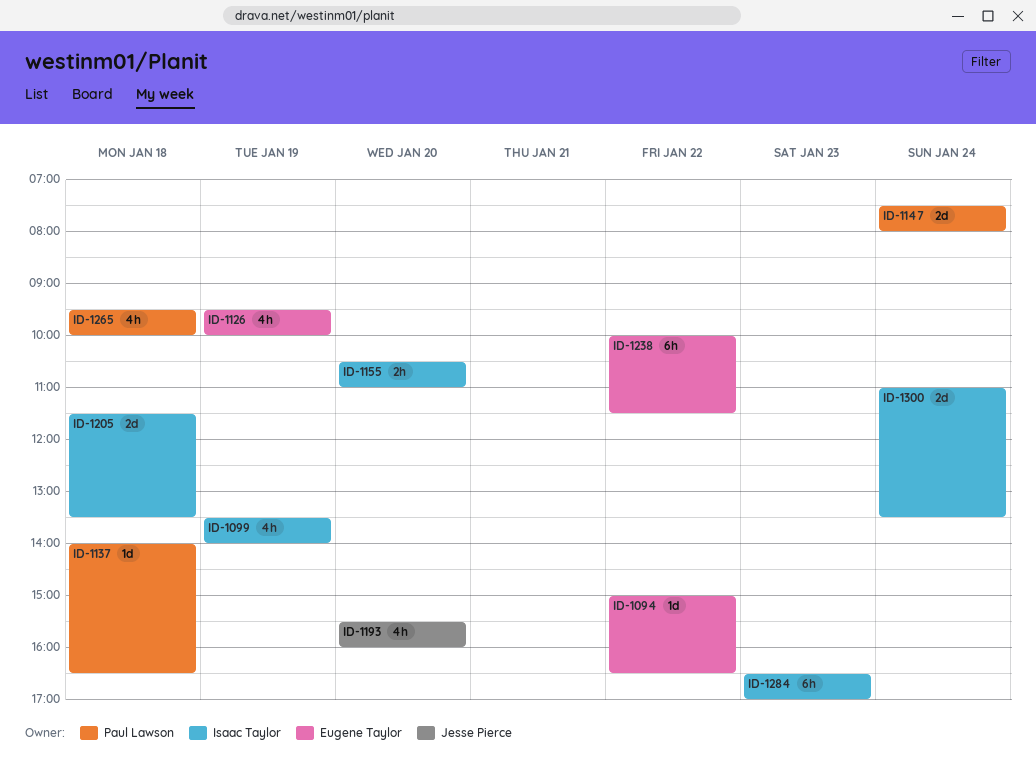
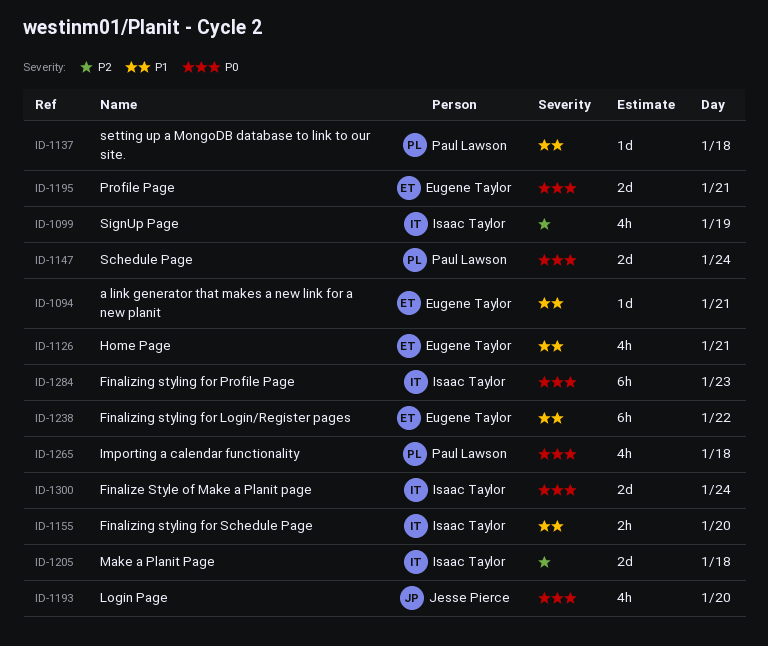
ID-1094, day: Jan 22 -> Jan 21
ID-1126, day: Jan 19 -> Jan 21
ID-1195: none -> present

